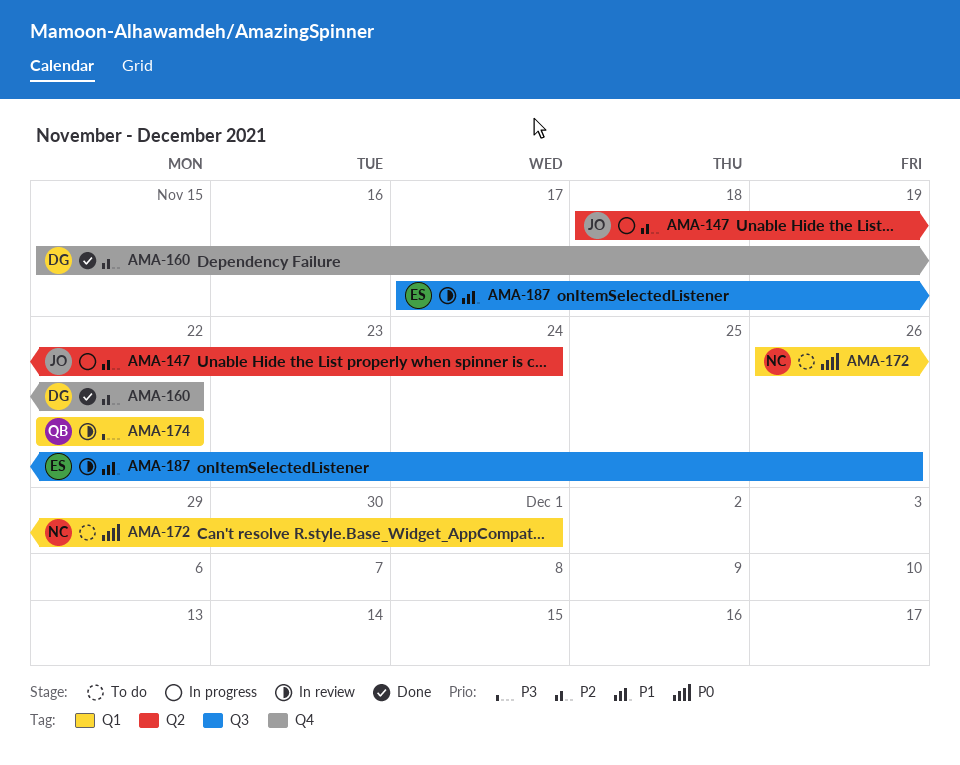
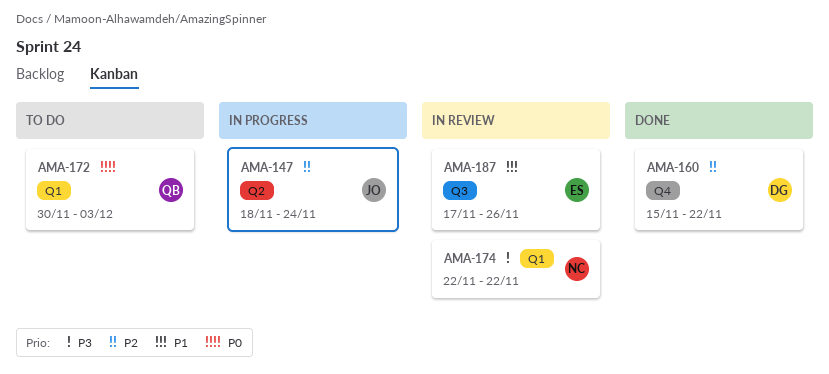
AMA-172, owner: NC -> QB
AMA-172, start: Nov 26 -> Nov 30
AMA-172, due: Dec 1 -> Dec 3
AMA-174, owner: QB -> NC

